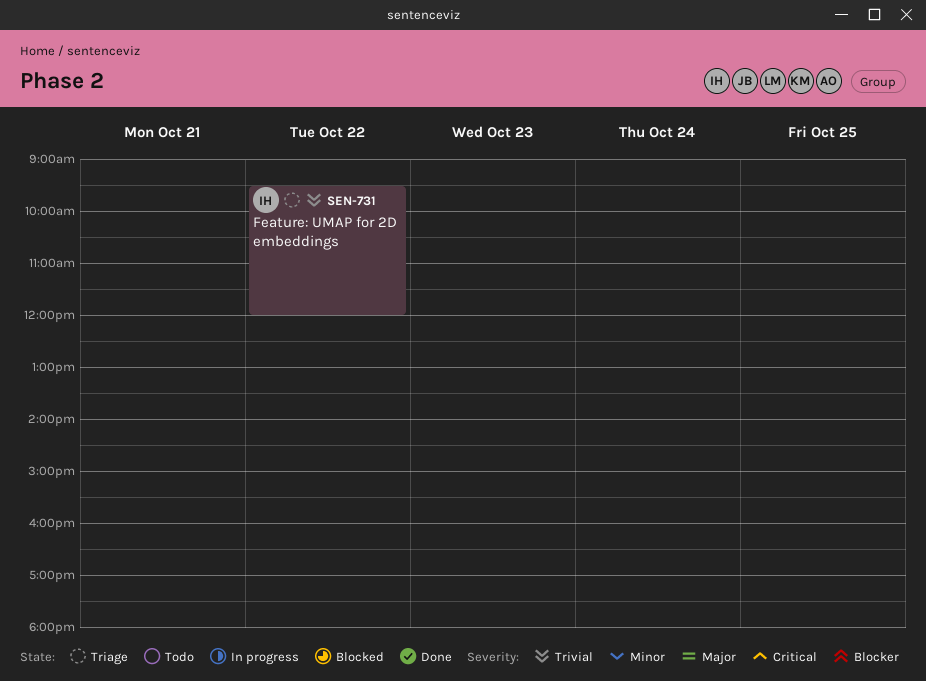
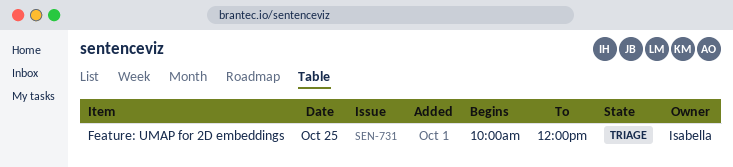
SEN-731, day: Oct 22 -> Oct 25
SEN-731, begins: 09:30 -> 10:00

